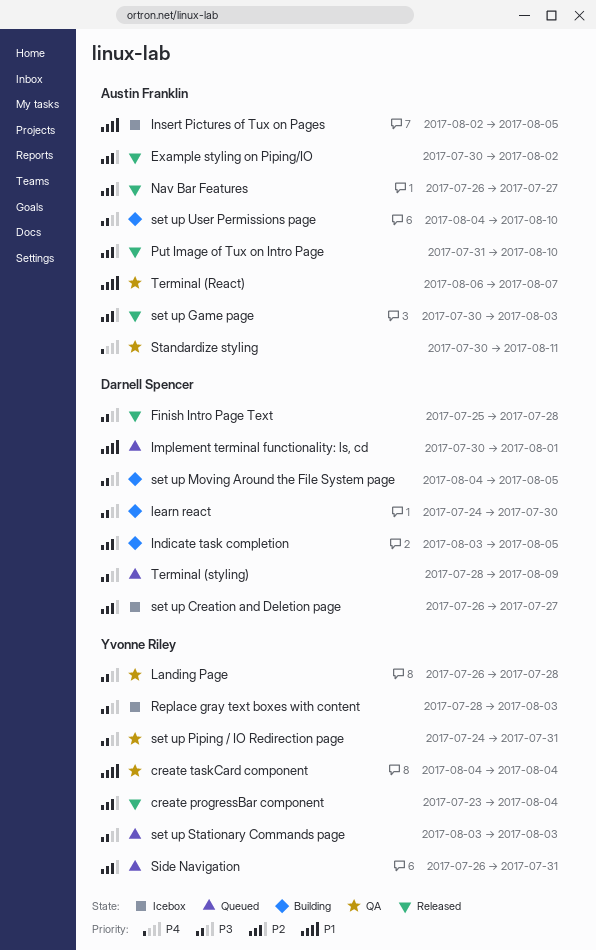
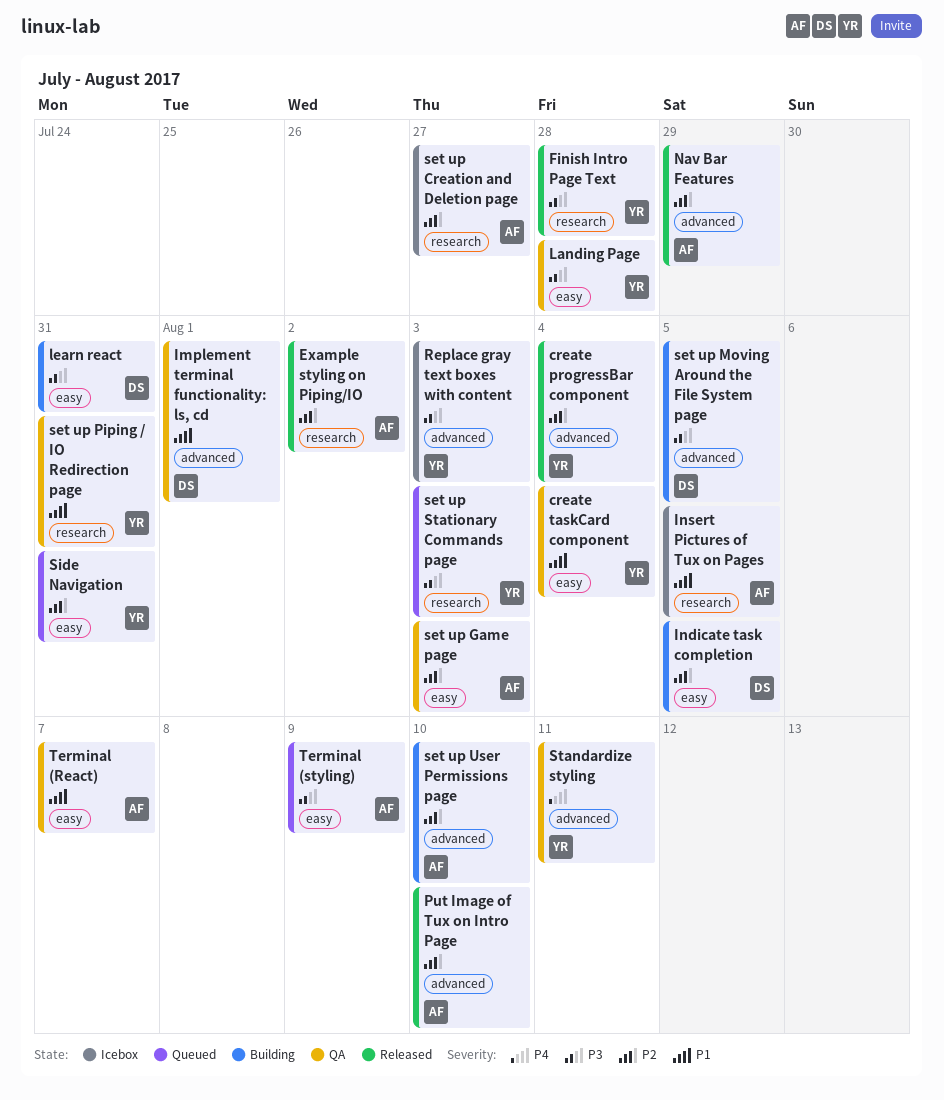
Finish Intro Page Text, owner: Darnell Spencer -> Yvonne Riley
Implement terminal functionality: ls, cd, status: Queued -> QA
learn react, due: Jul 30 -> Jul 31
Nav Bar Features, due: Jul 27 -> Jul 29
set up Creation and Deletion page, owner: Darnell Spencer -> Austin Franklin
set up Game page, status: Released -> QA
set up Piping / IO Redirection page, priority: P3 -> P1
set up User Permissions page, priority: P3 -> P2
Standardize styling, owner: Austin Franklin -> Yvonne Riley
Terminal (styling), owner: Darnell Spencer -> Austin Franklin

